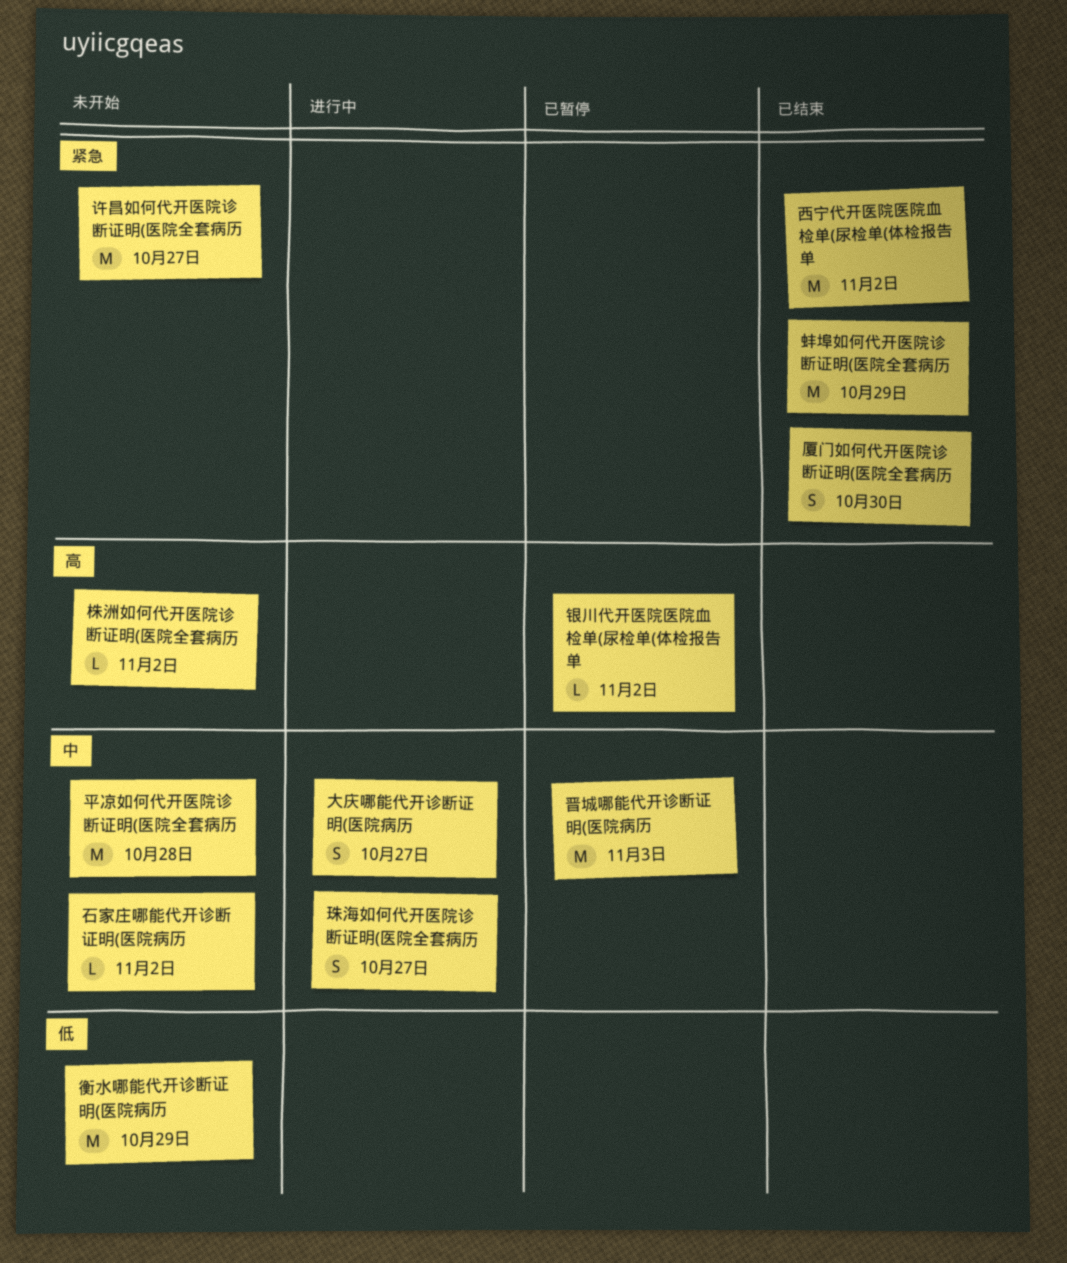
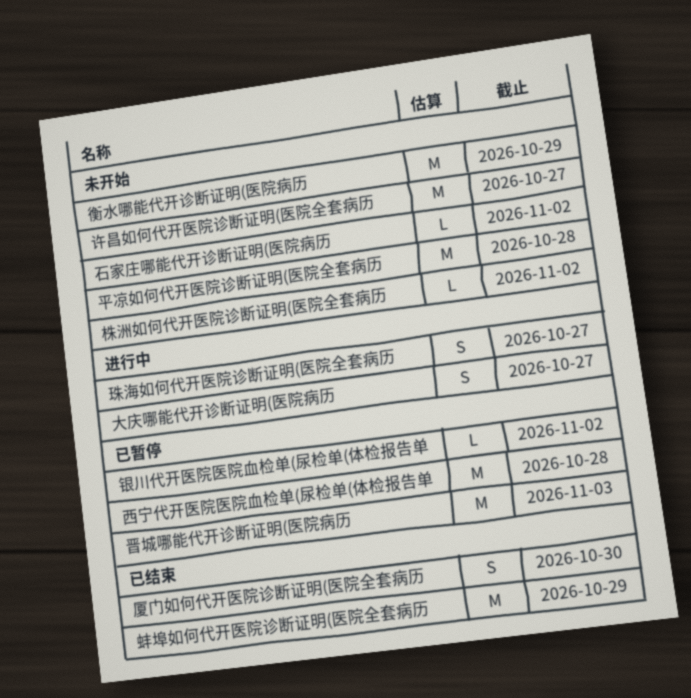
西宁代开医院医院血检单(尿检单(体检报告单, status: 已结束 -> 已暂停
西宁代开医院医院血检单(尿检单(体检报告单, due: Nov 2 -> Oct 28

